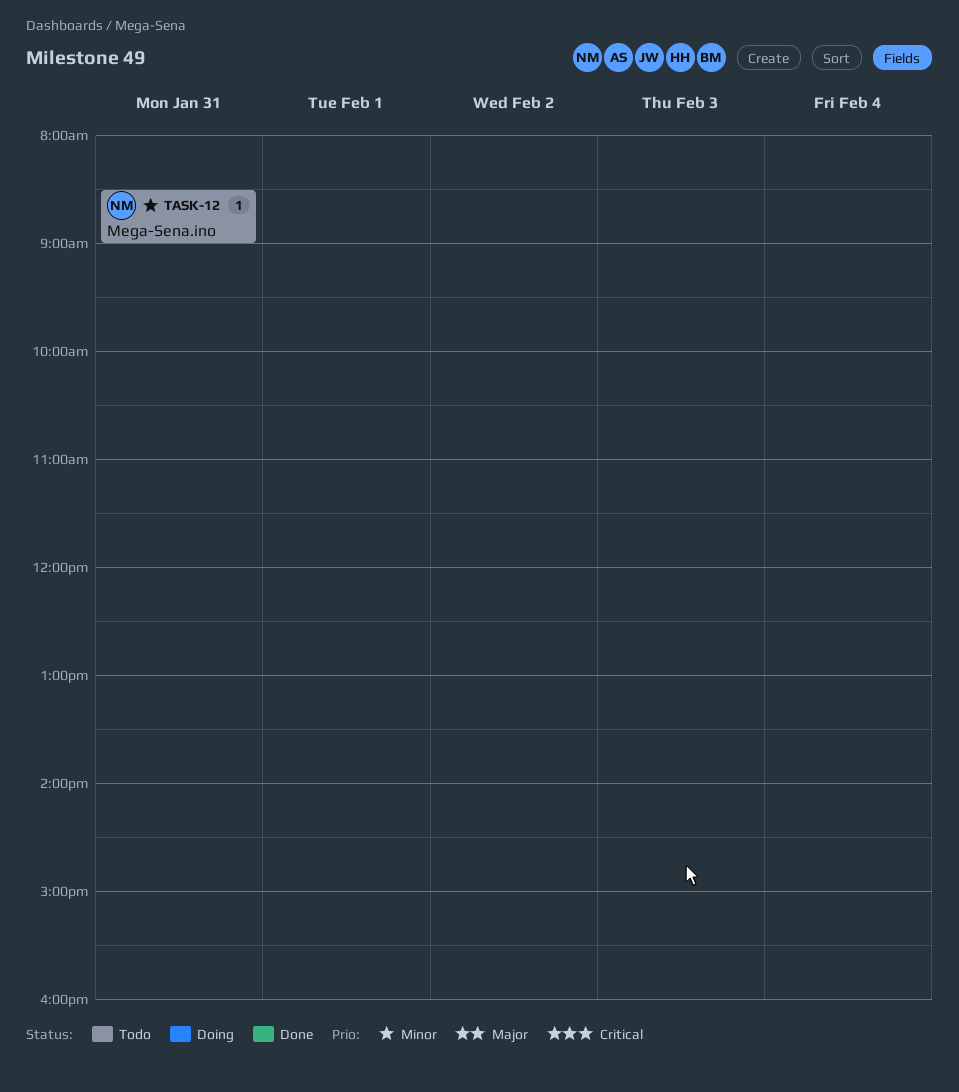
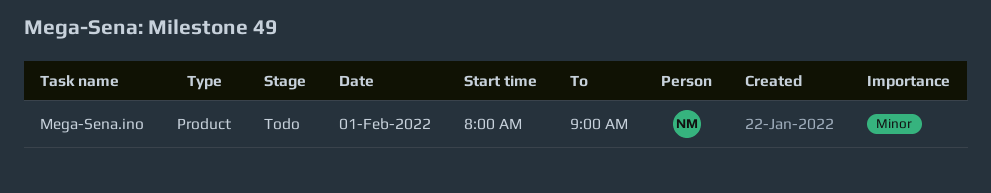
Mega-Sena.ino, day: Jan 31 -> Feb 1
Mega-Sena.ino, begins: 08:30 -> 08:00

